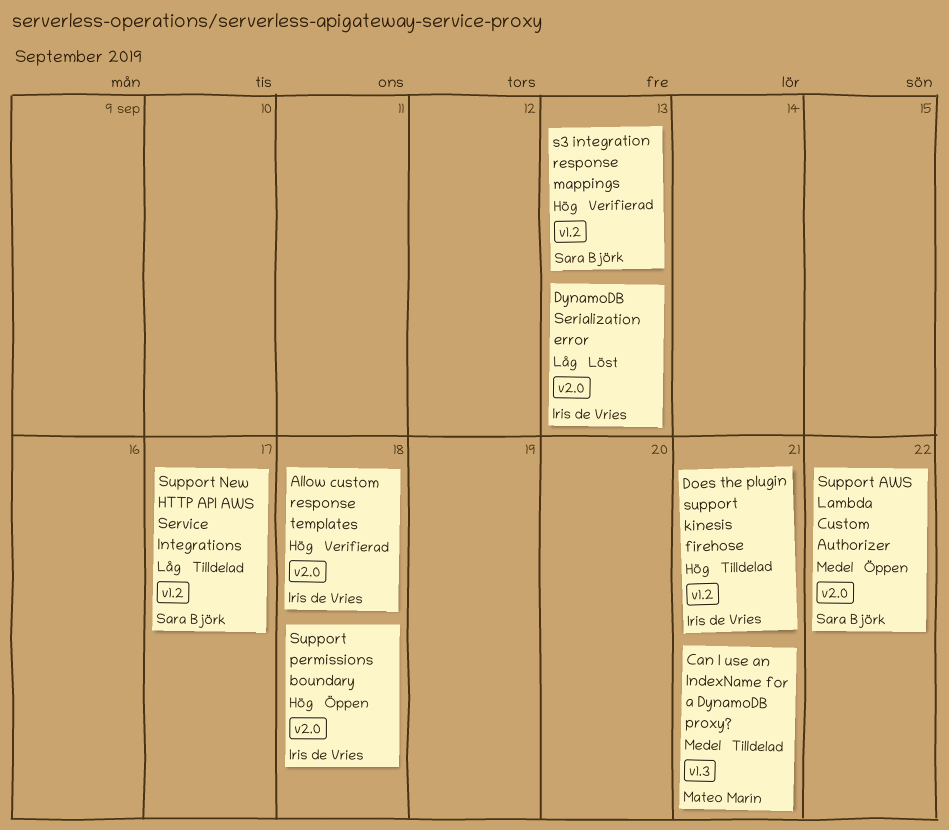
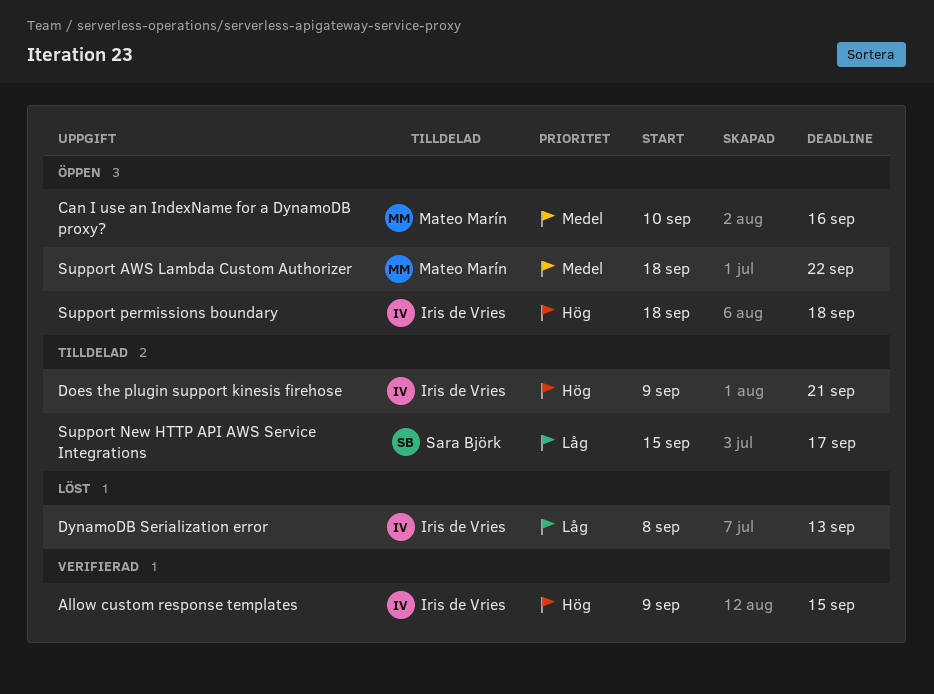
Allow custom response templates, due: Sep 18 -> Sep 15
Can I use an IndexName for a DynamoDB proxy?, status: Tilldelad -> Öppen
Can I use an IndexName for a DynamoDB proxy?, due: Sep 21 -> Sep 16
s3 integration response mappings: present -> none
Support AWS Lambda Custom Authorizer, owner: Sara Björk -> Mateo Marín

